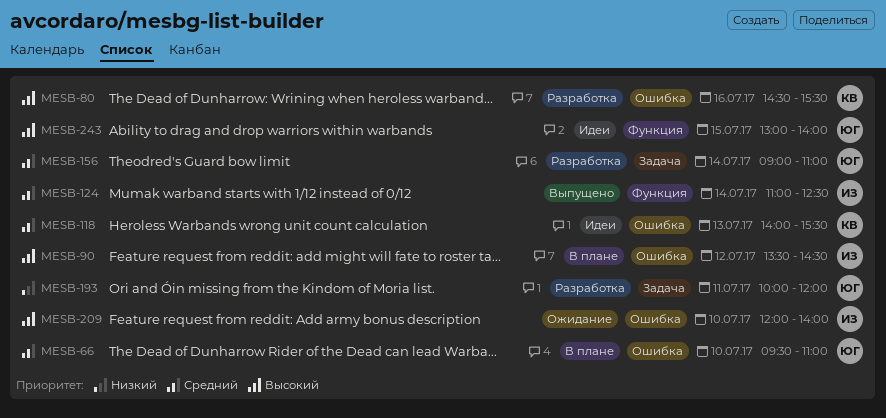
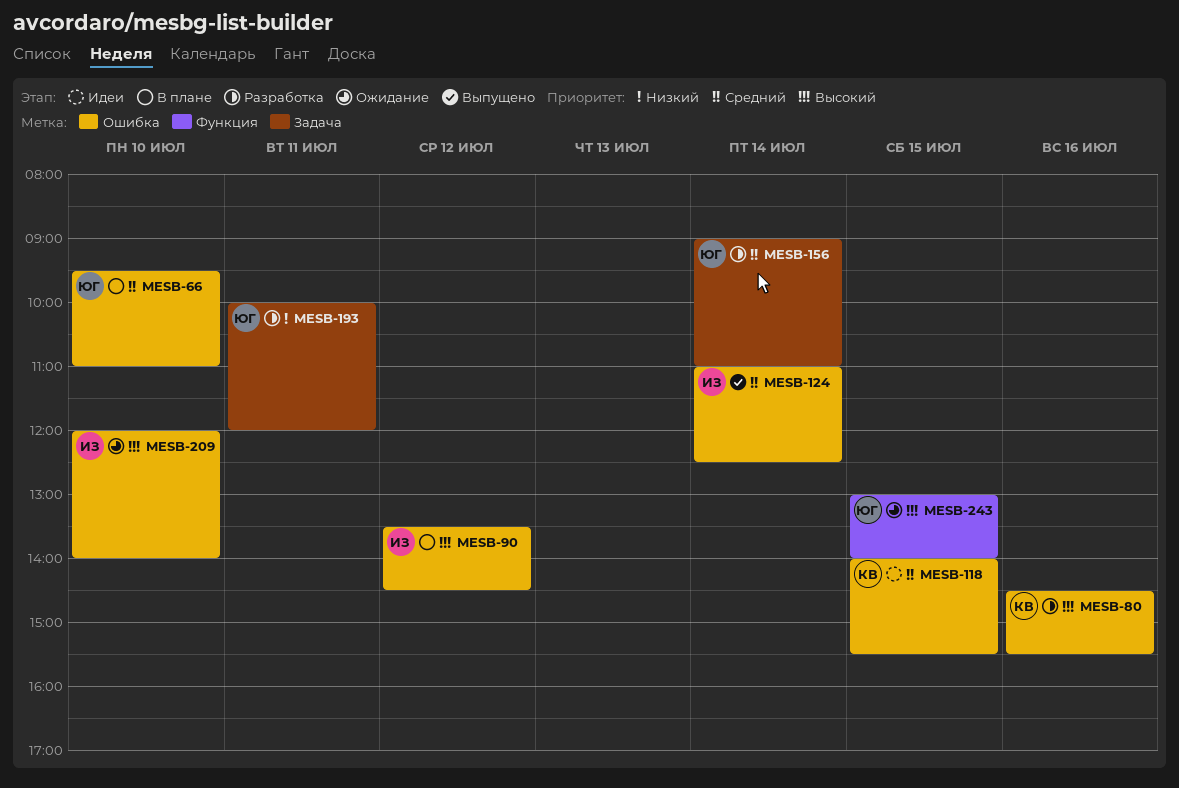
MESB-118, day: Jul 13 -> Jul 15
MESB-124, label: Функция -> Ошибка
MESB-243, status: Идеи -> Ожидание

